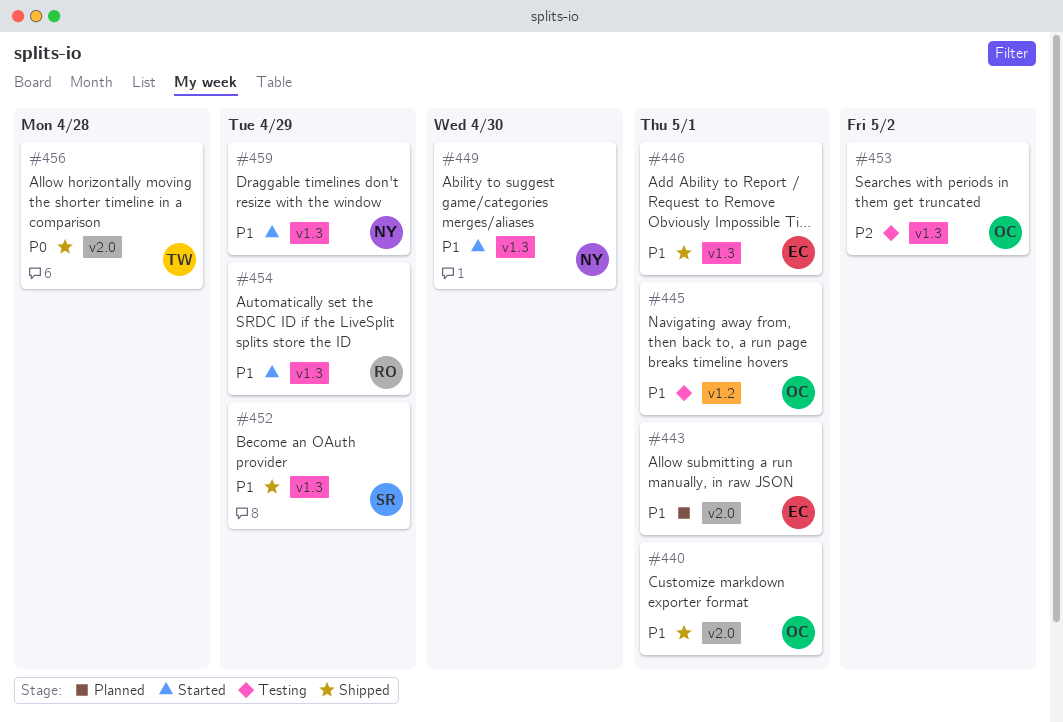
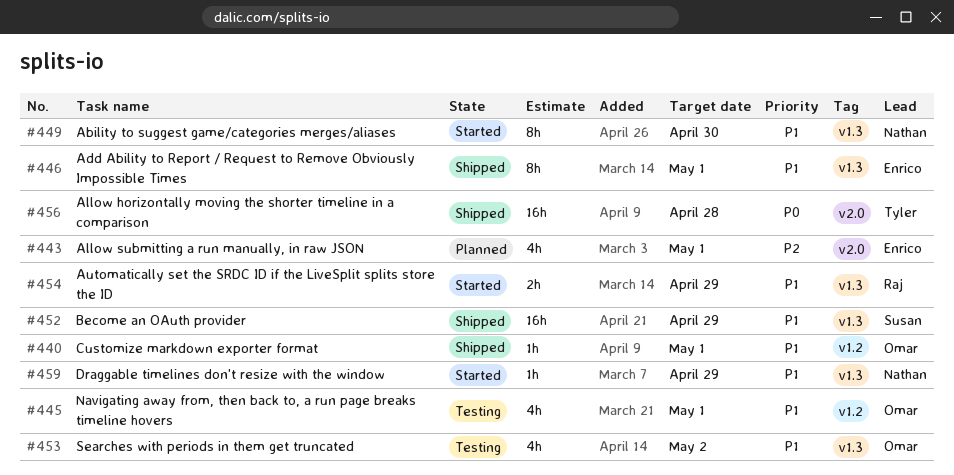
#440, label: v2.0 -> v1.2
#443, priority: P1 -> P2
#453, priority: P2 -> P1

